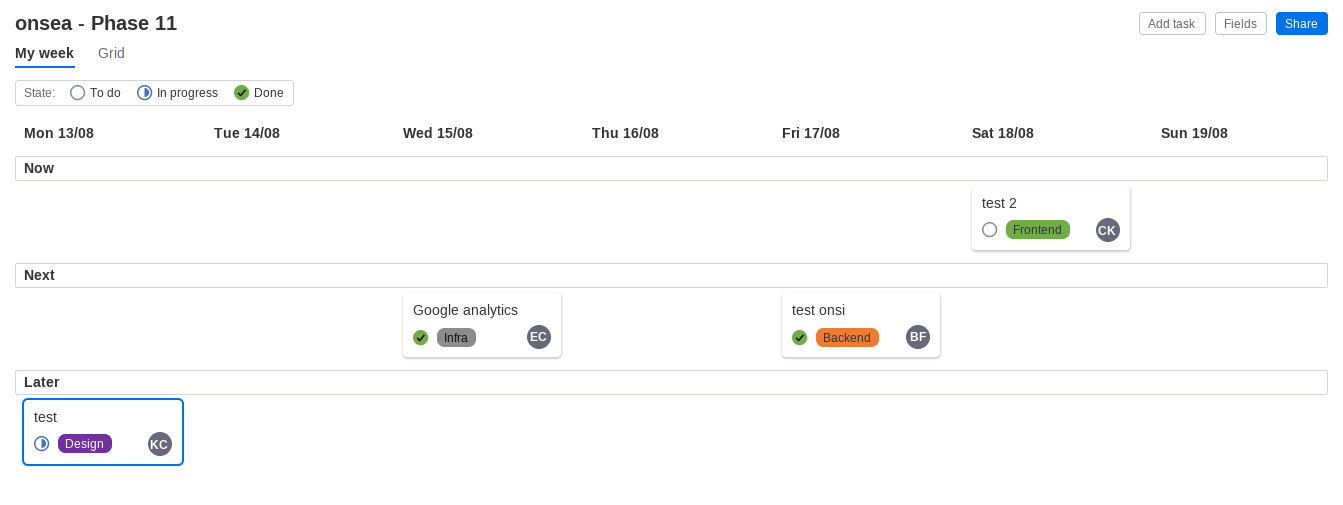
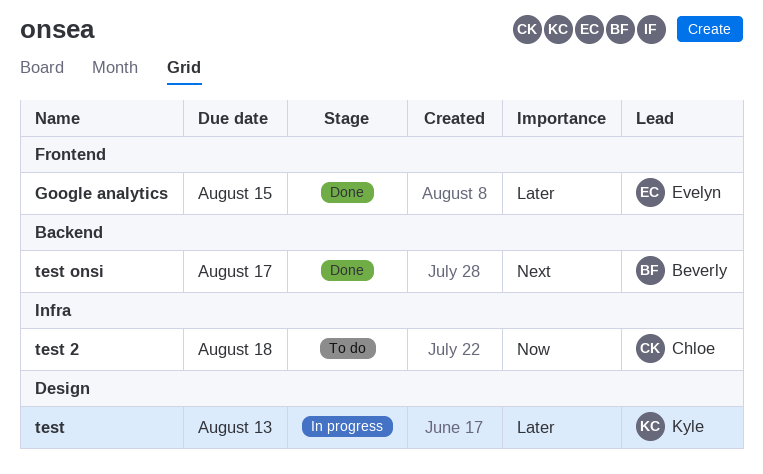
Google analytics, priority: Next -> Later
Google analytics, label: Infra -> Frontend
test 2, label: Frontend -> Infra

